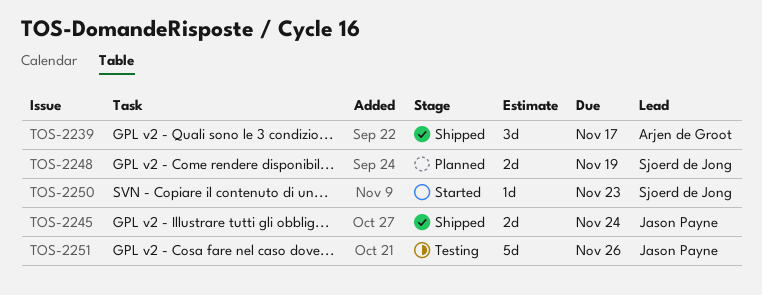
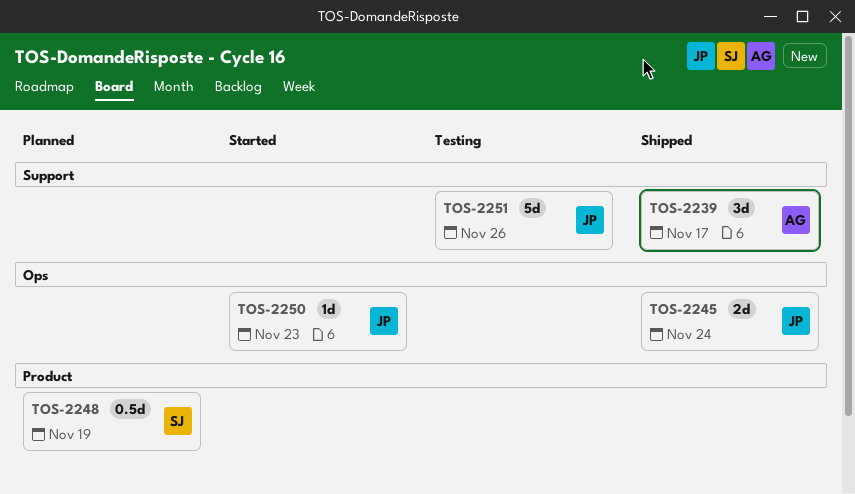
TOS-2248, estimate: 2d -> 0.5d
TOS-2250, owner: Sjoerd de Jong -> Jason Payne

